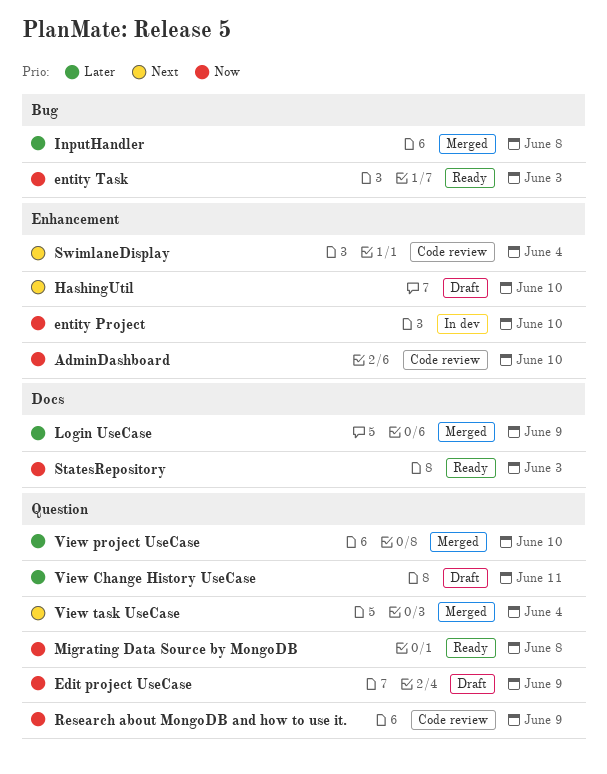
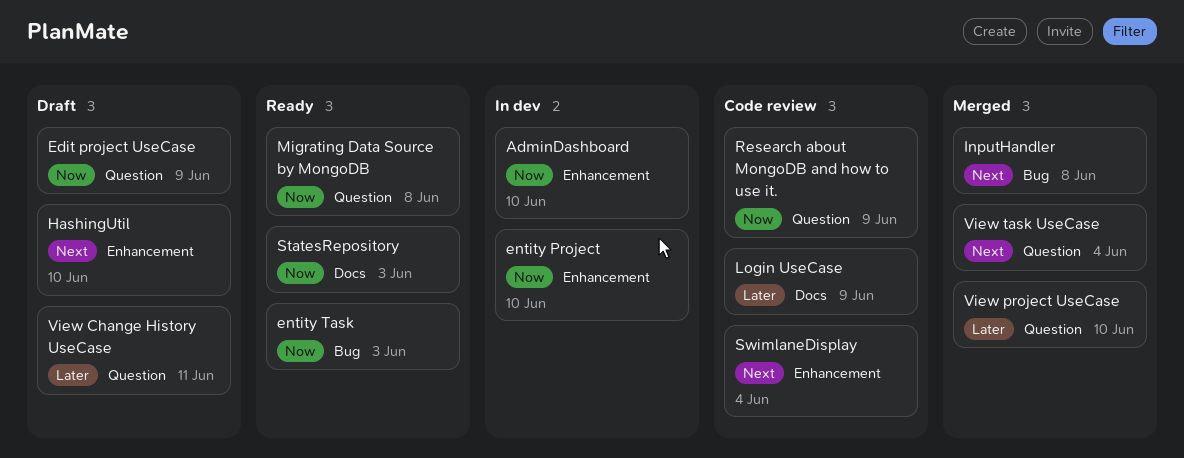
AdminDashboard, status: Code review -> In dev
InputHandler, priority: Later -> Next
Login UseCase, status: Merged -> Code review

